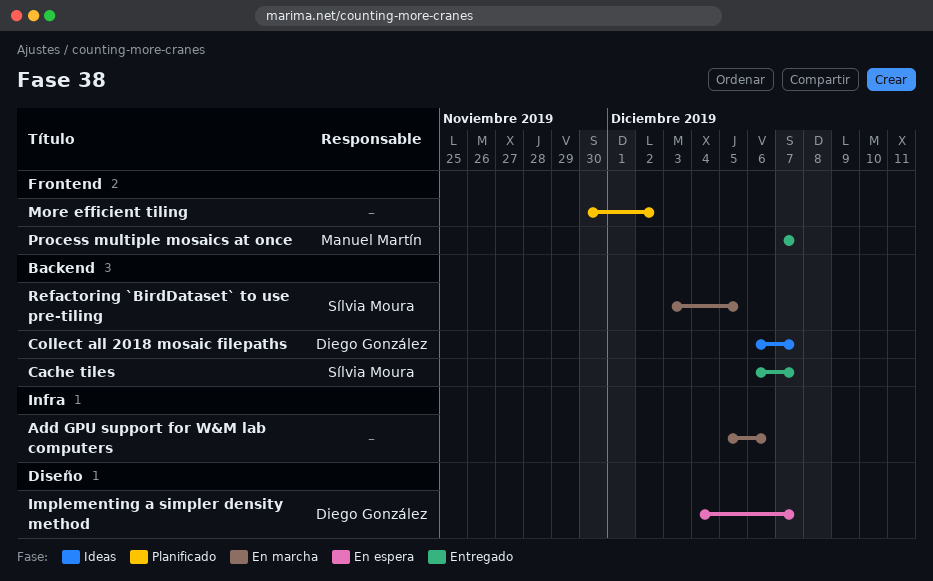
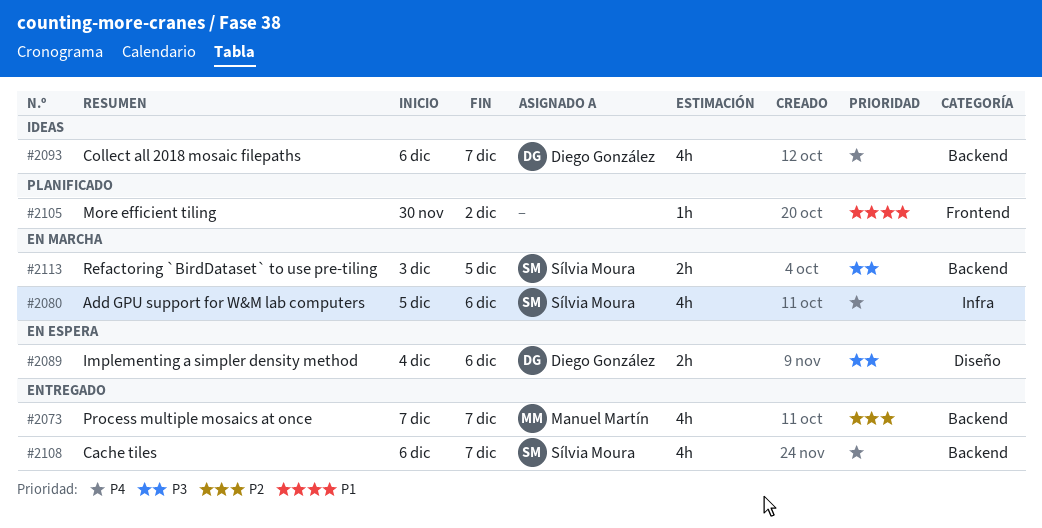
Add GPU support for W&M lab computers, owner: none -> Sílvia Moura
Implementing a simpler density method, due: Dec 7 -> Dec 6
Process multiple mosaics at once, label: Frontend -> Backend

